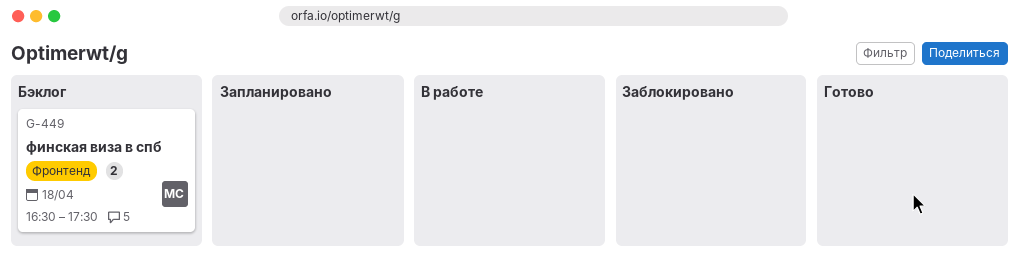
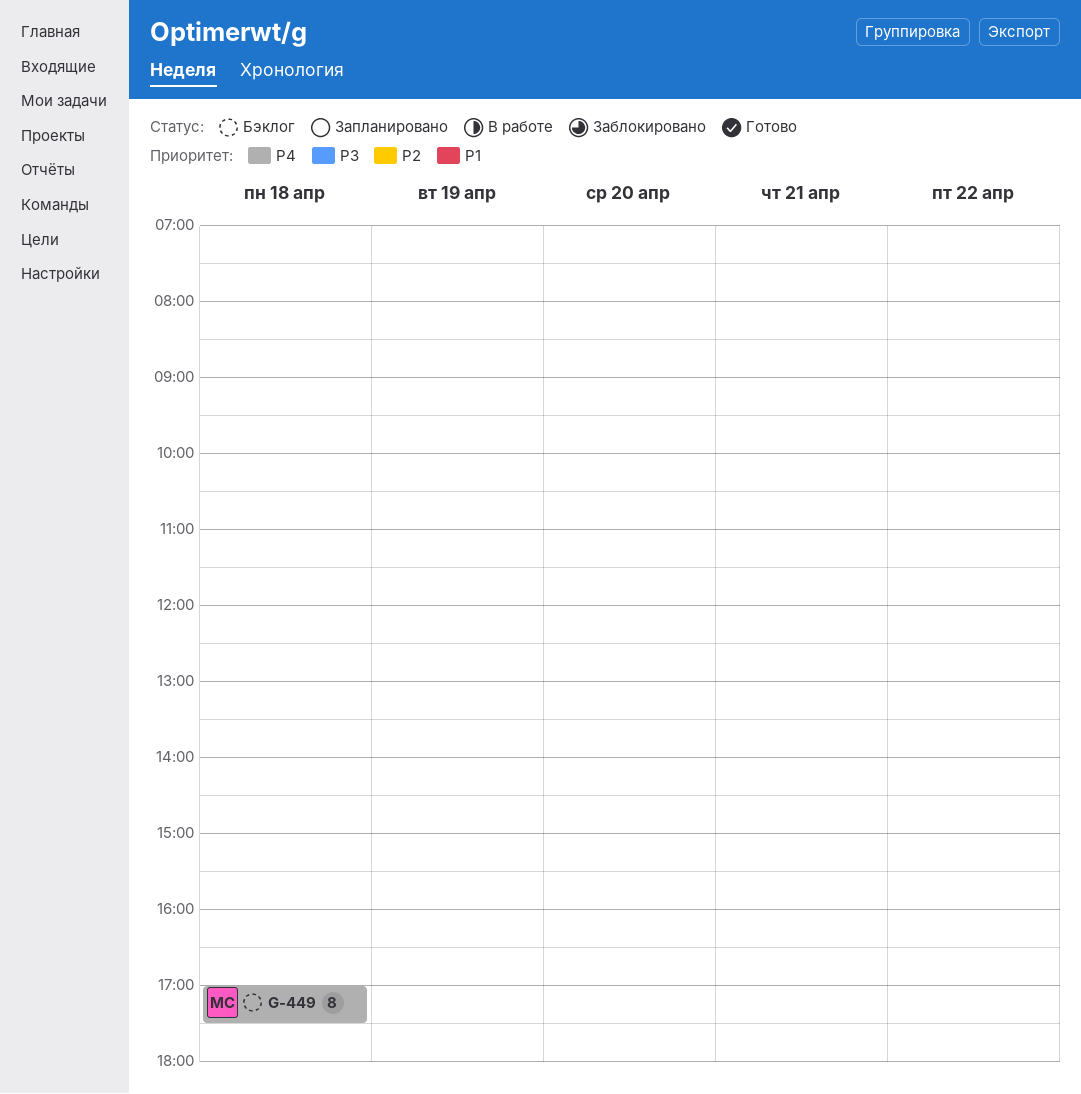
G-449, estimate: 2 -> 8
G-449, begins: 16:30 -> 17:00

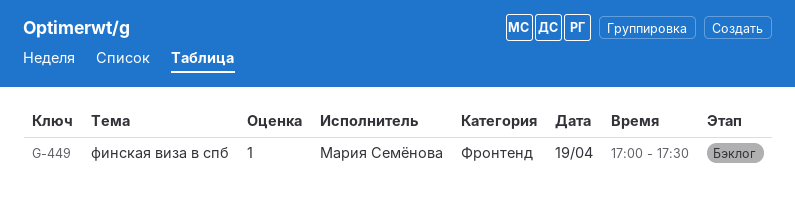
G-449, estimate: 8 -> 1
G-449, day: Apr 18 -> Apr 19

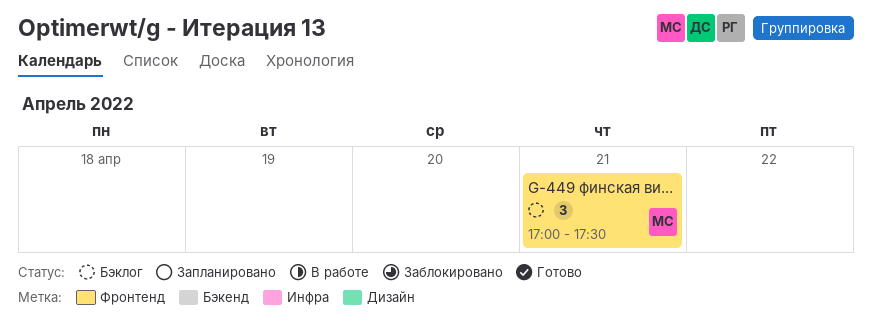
G-449, estimate: 1 -> 3
G-449, day: Apr 19 -> Apr 21

